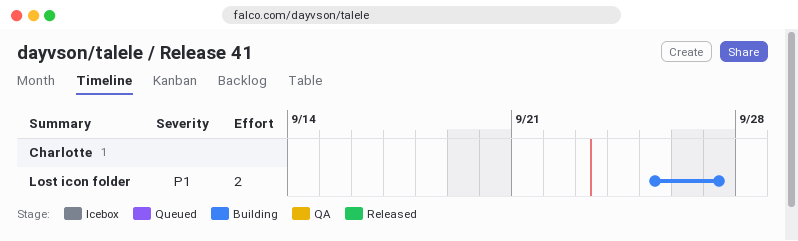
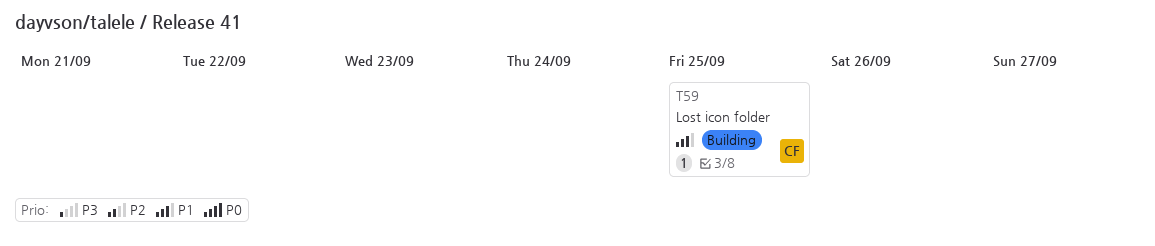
Lost icon folder, estimate: 2 -> 1
Lost icon folder, due: Sep 27 -> Sep 25

